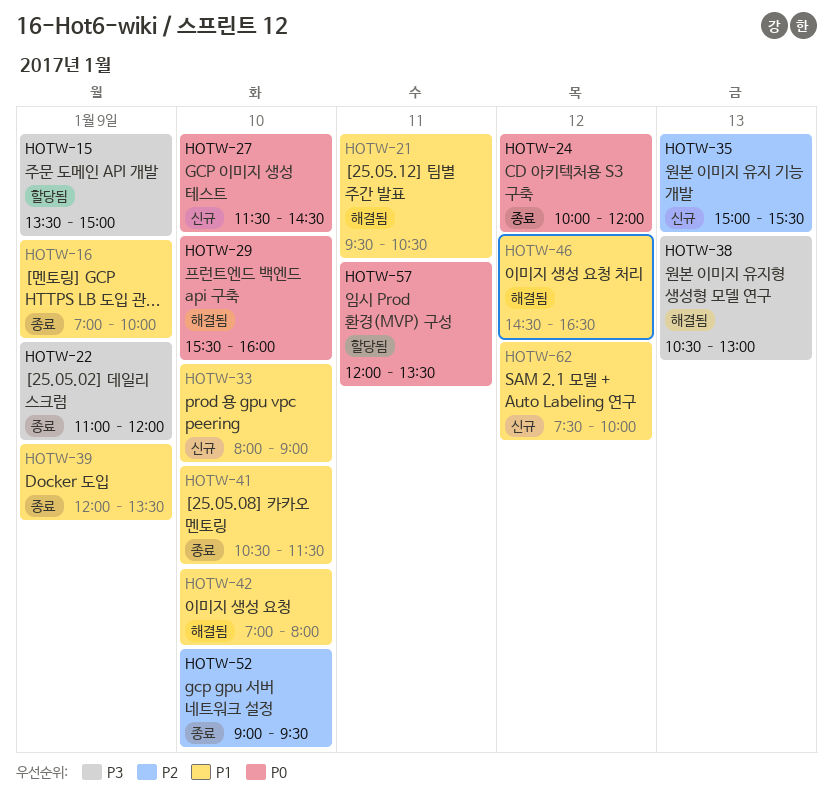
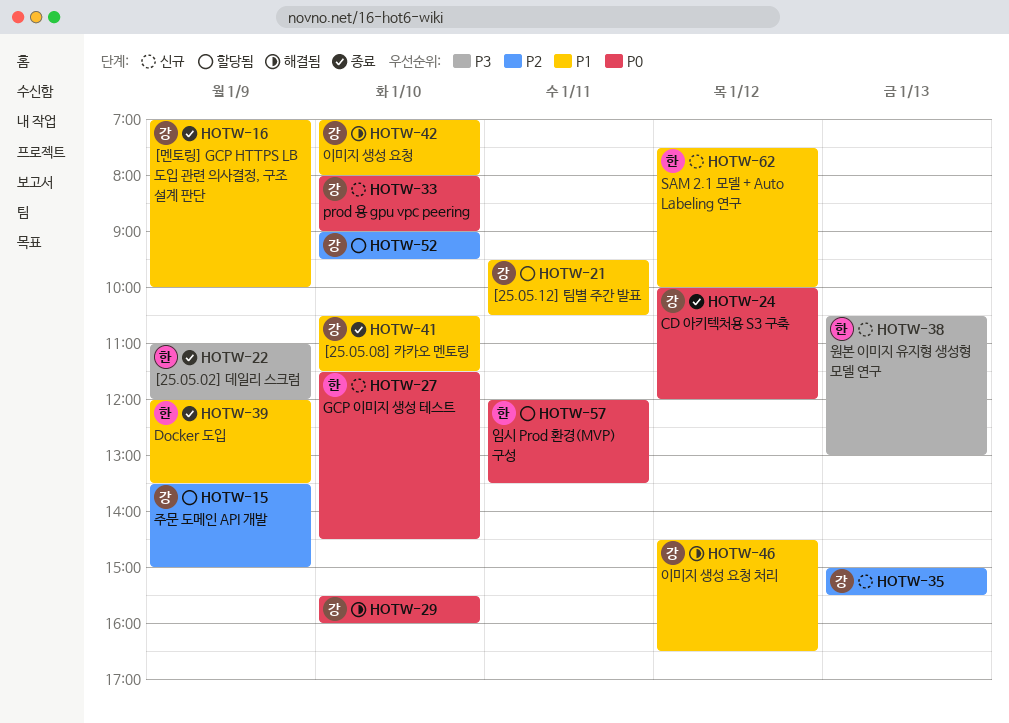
HOTW-15, priority: P3 -> P2
HOTW-21, status: 해결됨 -> 할당됨
HOTW-33, priority: P1 -> P0
HOTW-38, status: 해결됨 -> 신규
HOTW-52, status: 종료 -> 할당됨

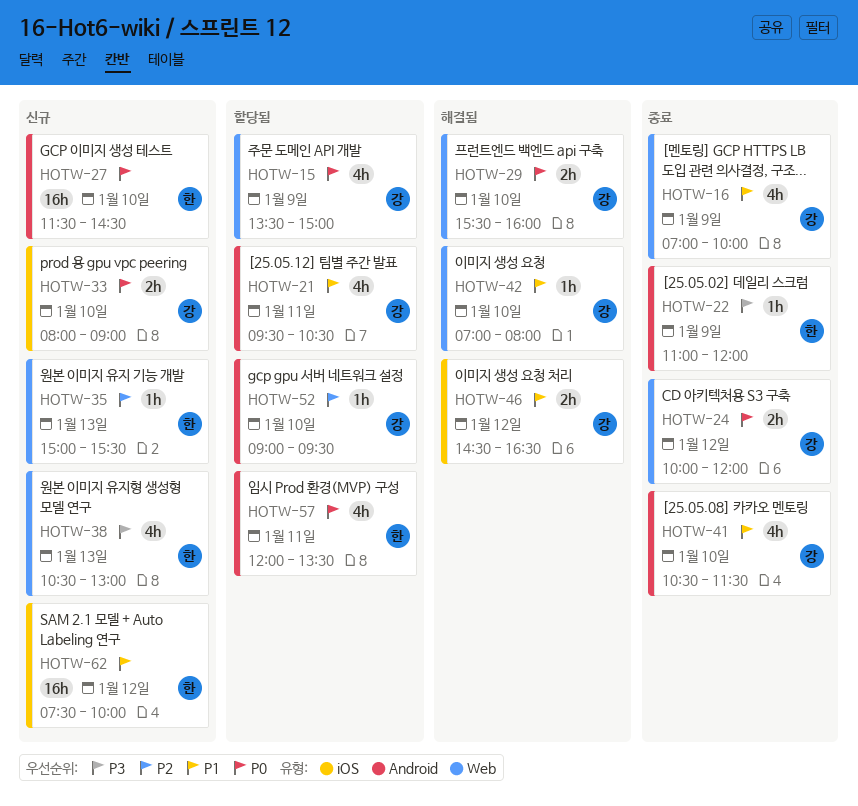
HOTW-15, priority: P2 -> P0
HOTW-35, owner: 강 -> 한
HOTW-39: present -> none

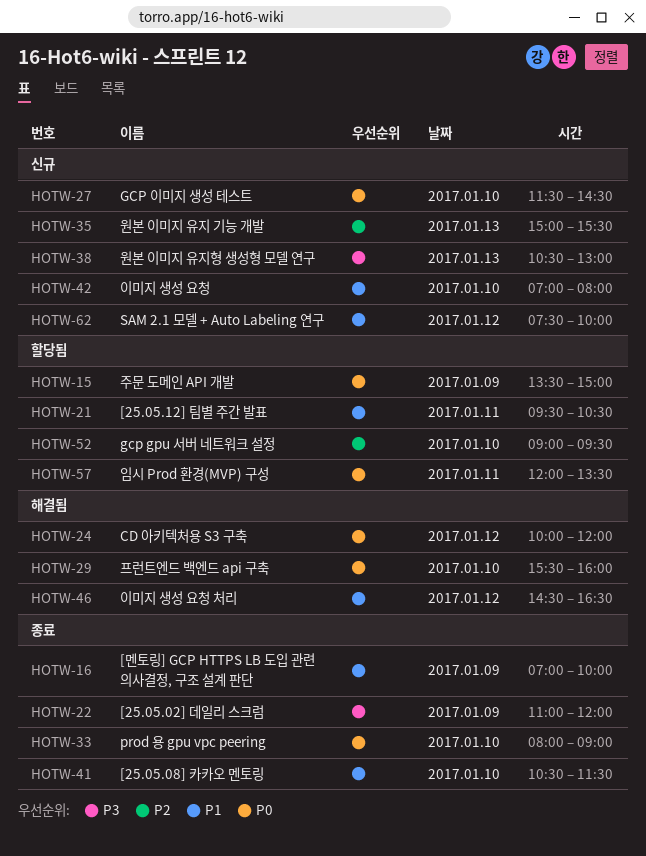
HOTW-24, status: 종료 -> 해결됨
HOTW-33, status: 신규 -> 종료
HOTW-42, status: 해결됨 -> 신규

